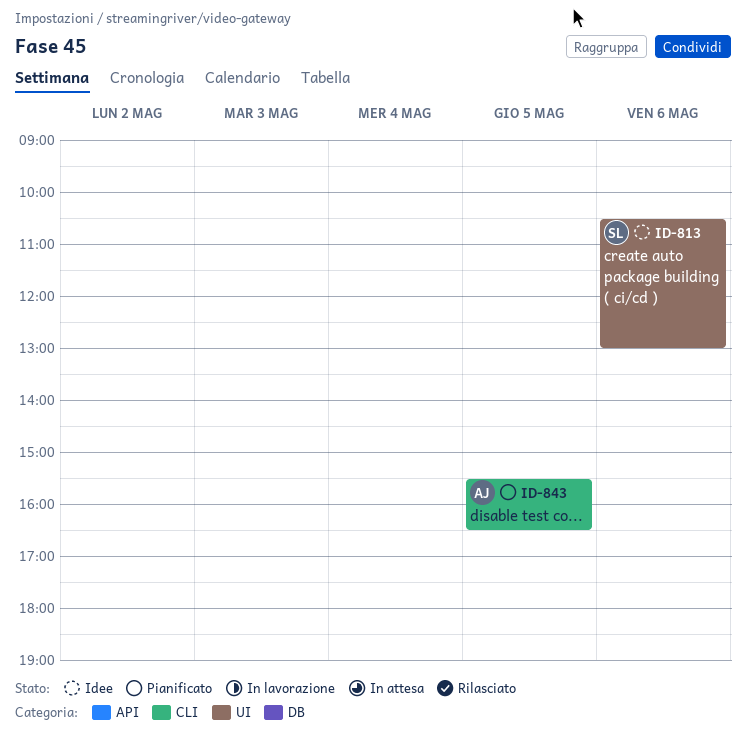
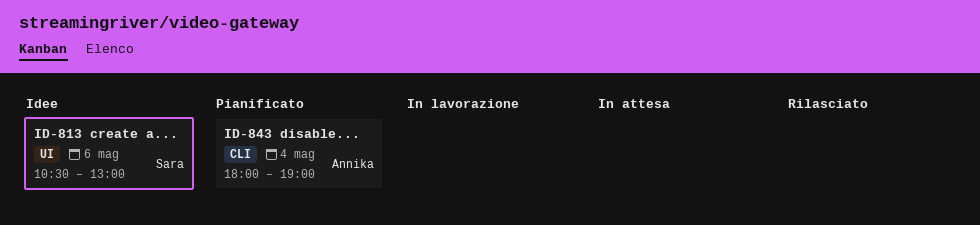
ID-843, day: May 5 -> May 4
ID-843, begins: 15:30 -> 18:00
ID-843, ends: 16:30 -> 19:00

